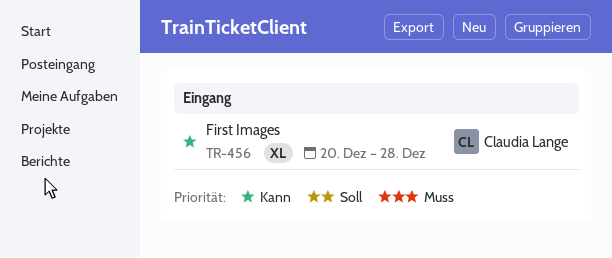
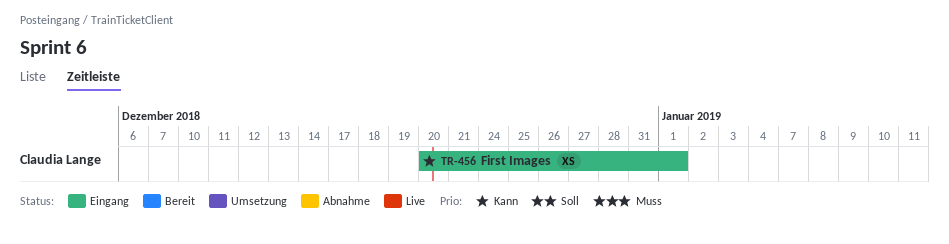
TR-456, estimate: XL -> XS
TR-456, due: Dec 28 -> Jan 1

